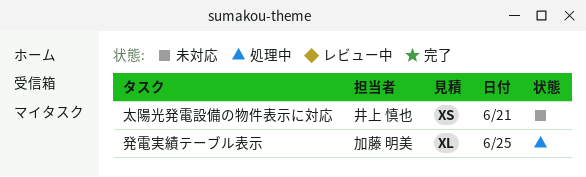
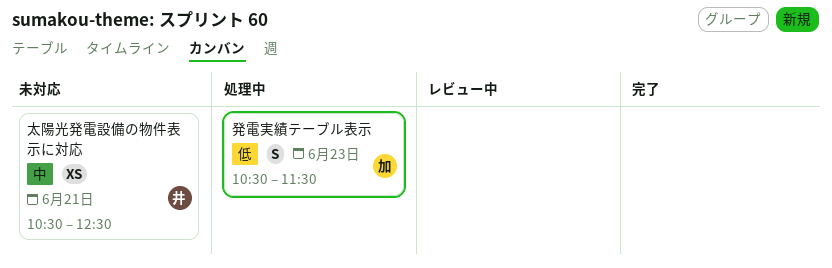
発電実績テーブル表示, estimate: XL -> S
発電実績テーブル表示, day: Jun 25 -> Jun 23

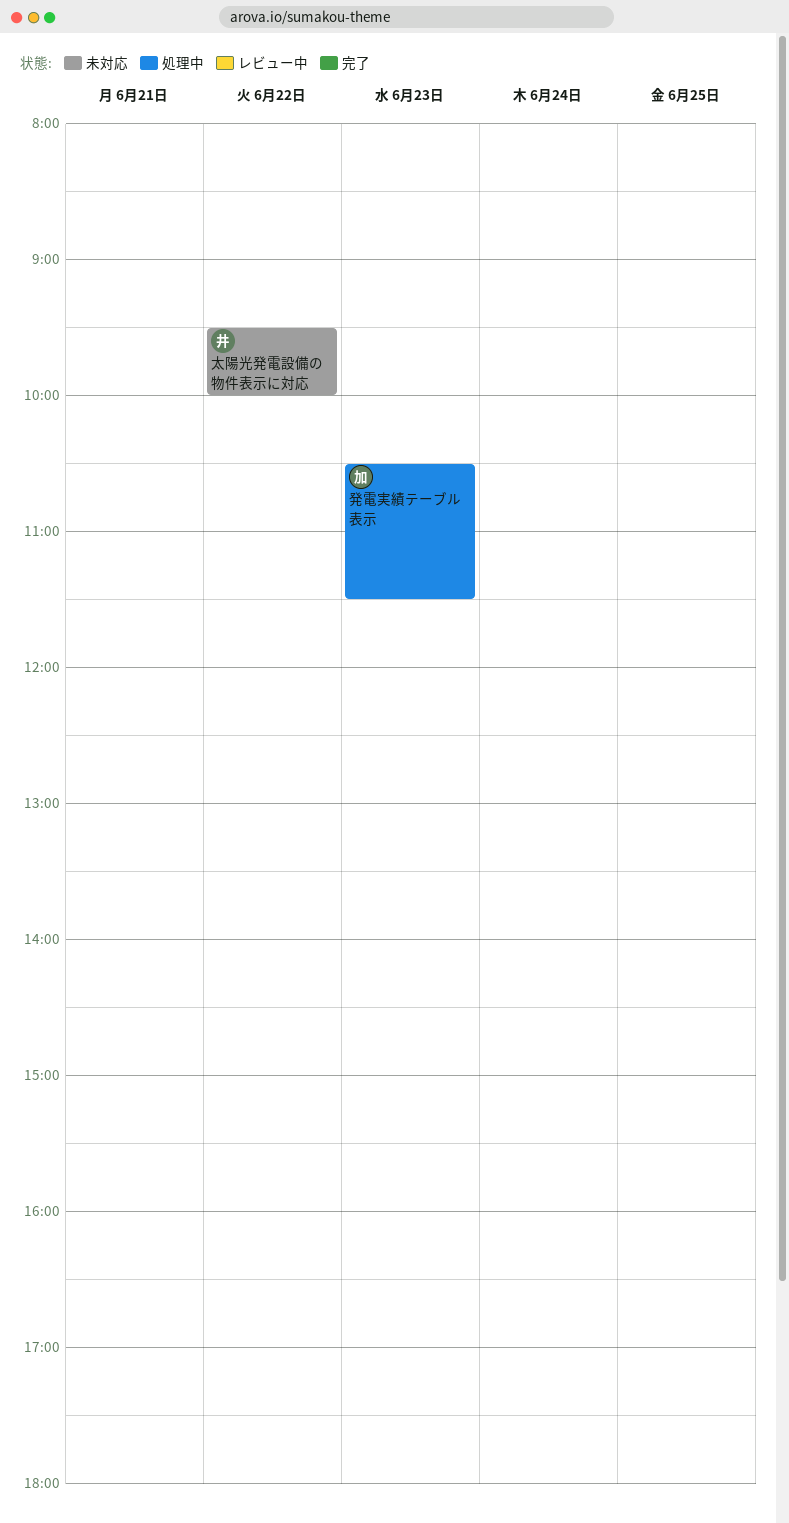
太陽光発電設備の物件表示に対応, day: Jun 21 -> Jun 22
太陽光発電設備の物件表示に対応, begins: 10:30 -> 09:30
太陽光発電設備の物件表示に対応, ends: 12:30 -> 10:00

